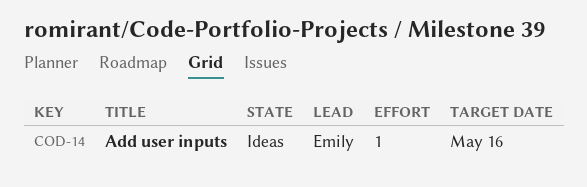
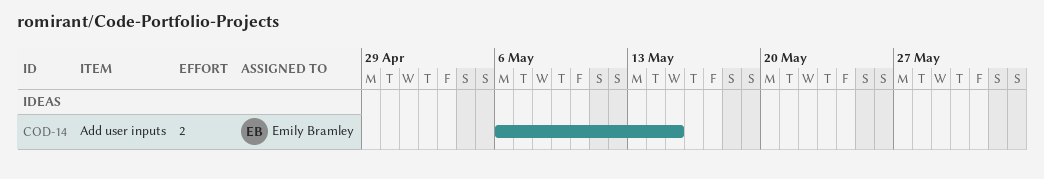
COD-14, estimate: 1 -> 2
COD-14, due: May 16 -> May 15

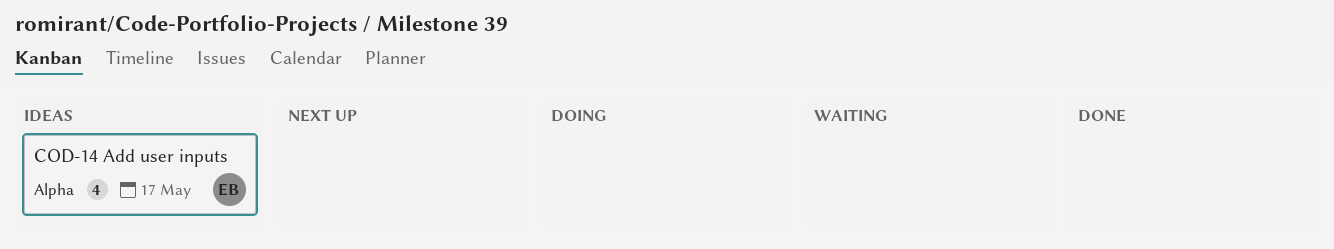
COD-14, estimate: 2 -> 4
COD-14, due: May 15 -> May 17

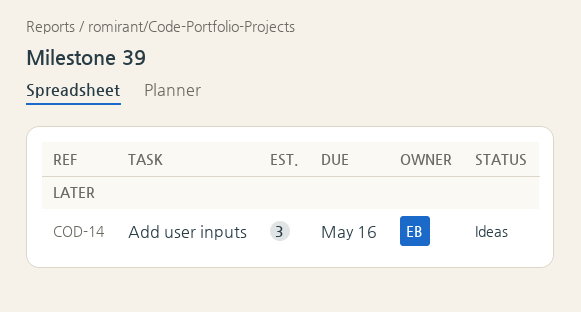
COD-14, estimate: 4 -> 3
COD-14, due: May 17 -> May 16

